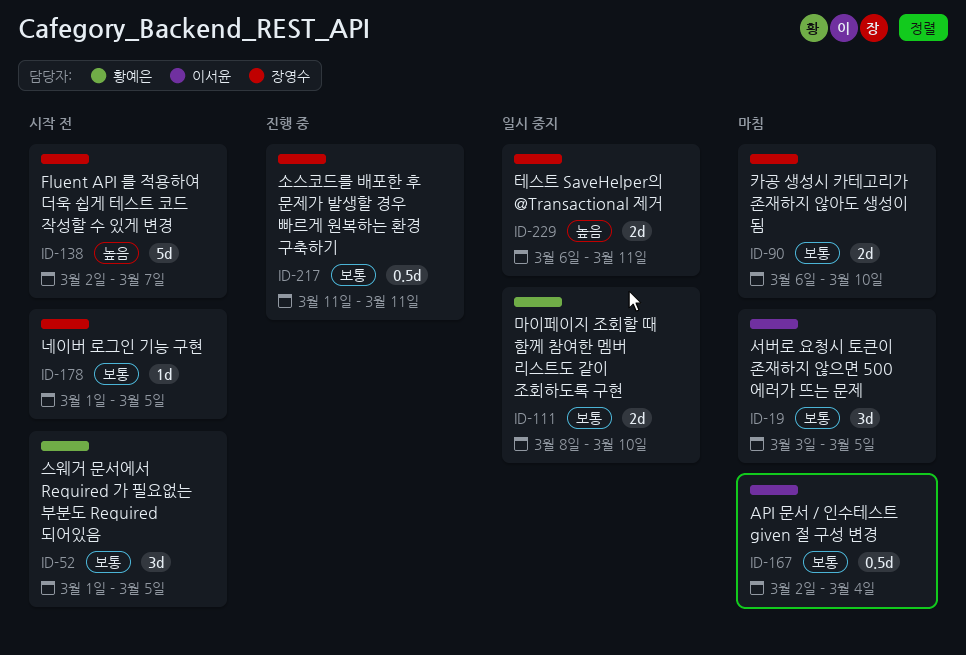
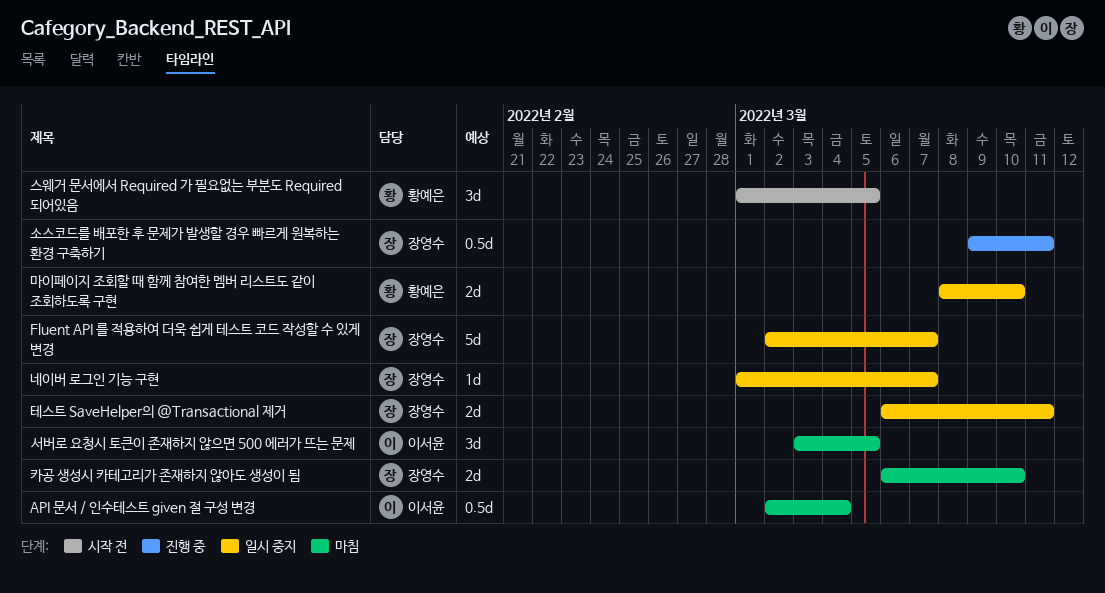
Fluent API 를 적용하여 더욱 쉽게 테스트 코드 작성할 수 있게 변경, status: 시작 전 -> 일시 중지
네이버 로그인 기능 구현, status: 시작 전 -> 일시 중지
네이버 로그인 기능 구현, due: Mar 5 -> Mar 7
소스코드를 배포한 후 문제가 발생할 경우 빠르게 원복하는 환경 구축하기, start: Mar 11 -> Mar 9

